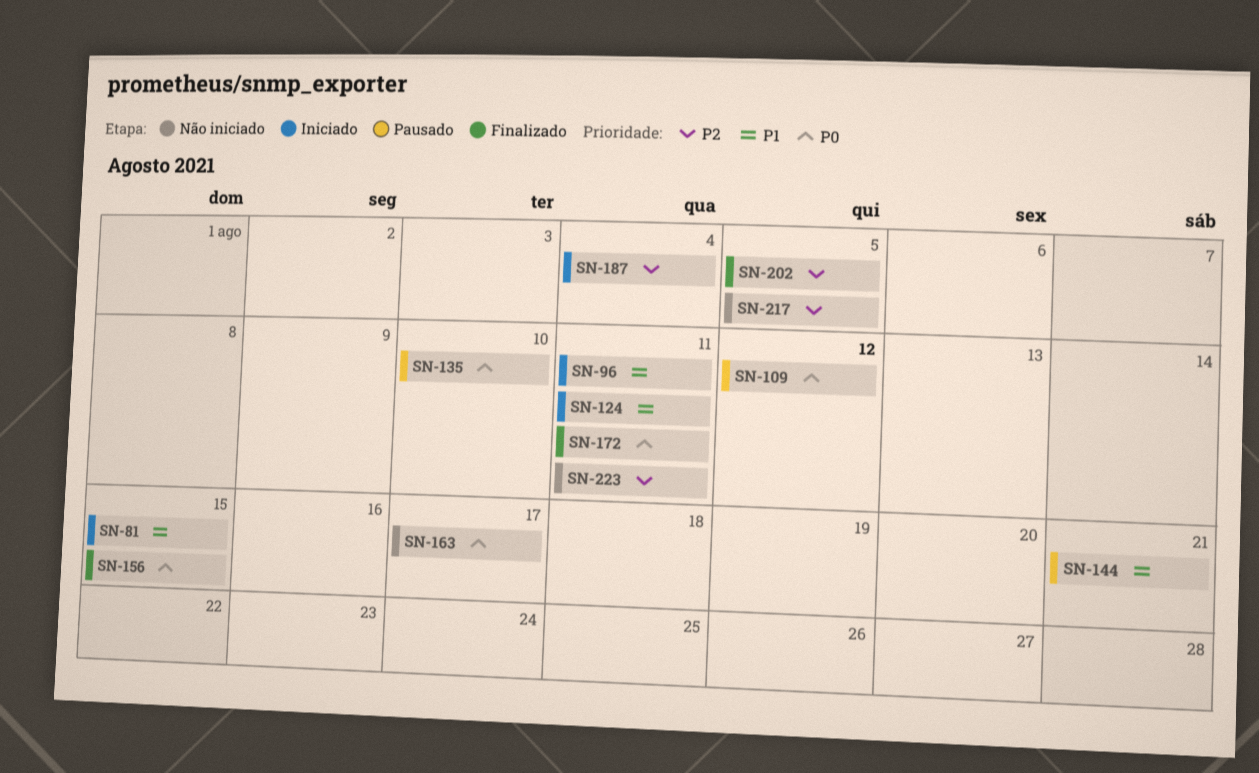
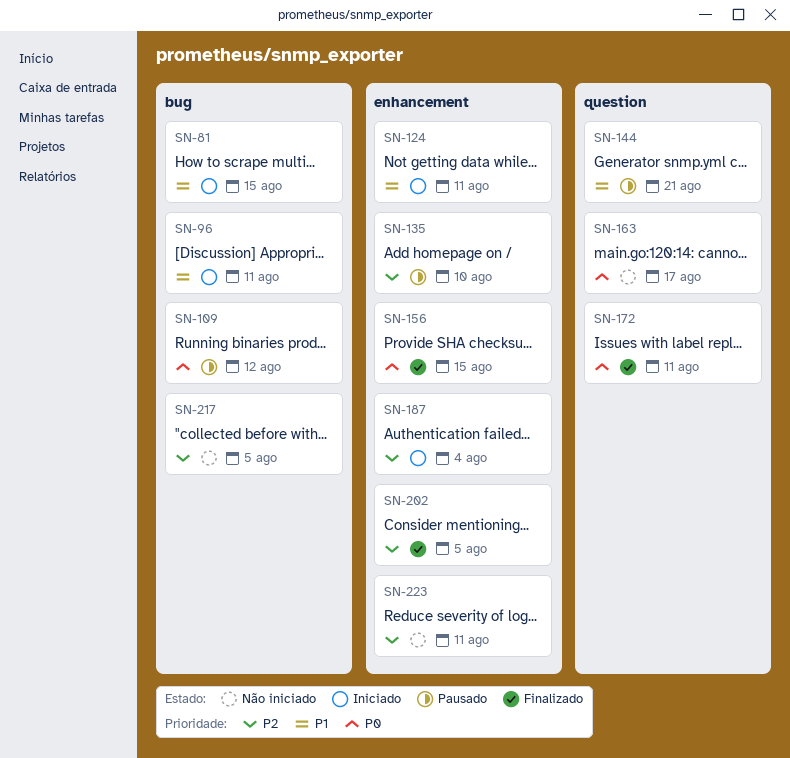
SN-135, priority: P0 -> P2

